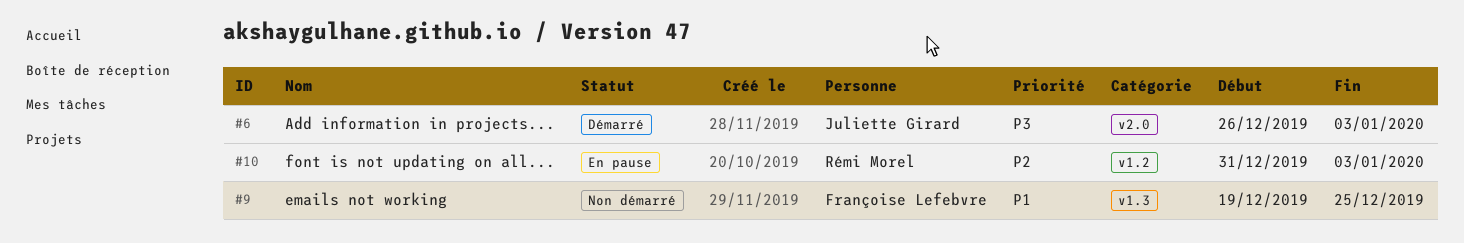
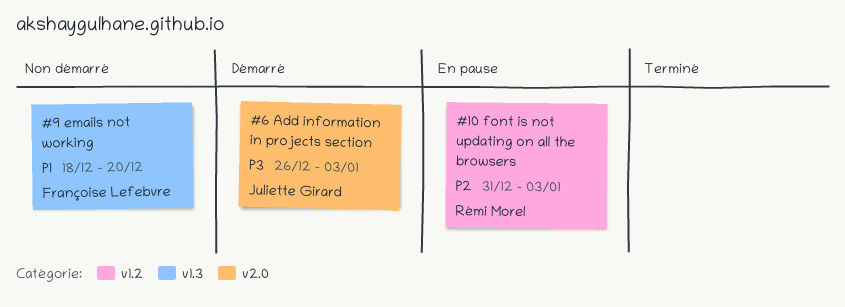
#9, start: Dec 19 -> Dec 18
#9, due: Dec 25 -> Dec 20

